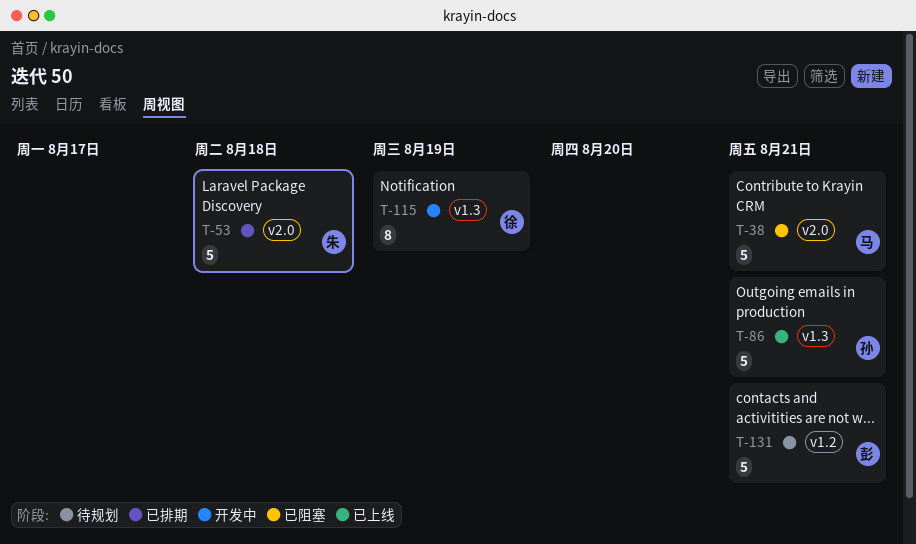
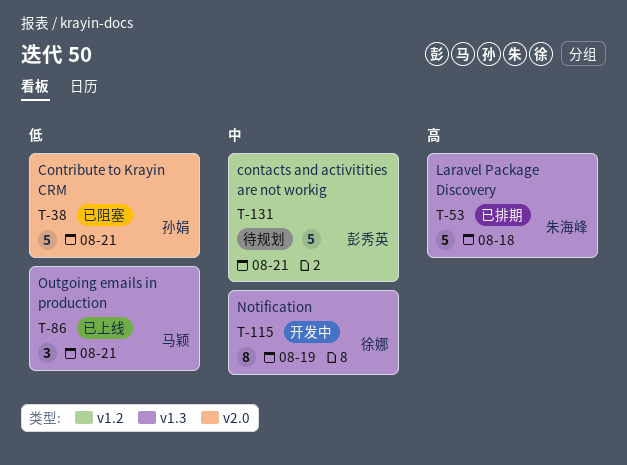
T-38, owner: 马颖 -> 孙娟
T-53, label: v2.0 -> v1.3
T-86, owner: 孙娟 -> 马颖
T-86, estimate: 5 -> 3

